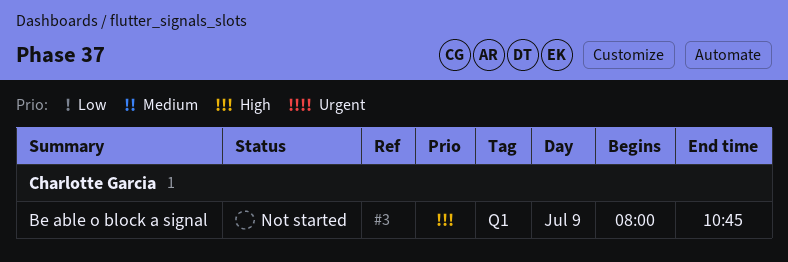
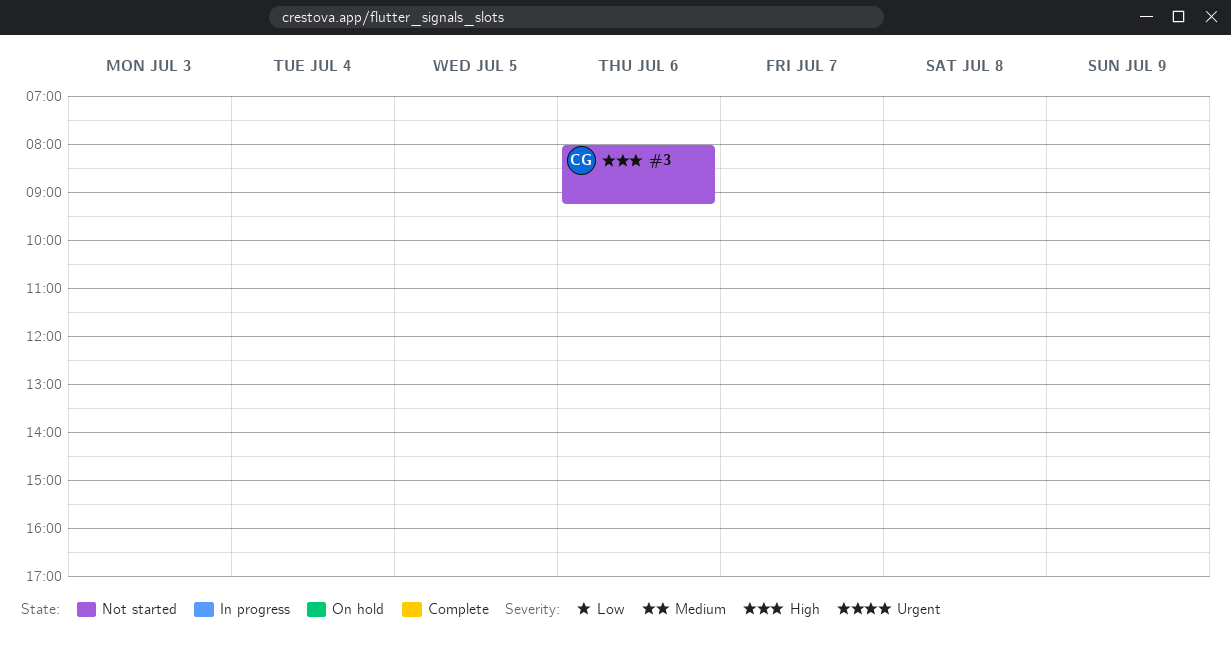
#3, day: Jul 9 -> Jul 6
#3, ends: 10:45 -> 09:15

